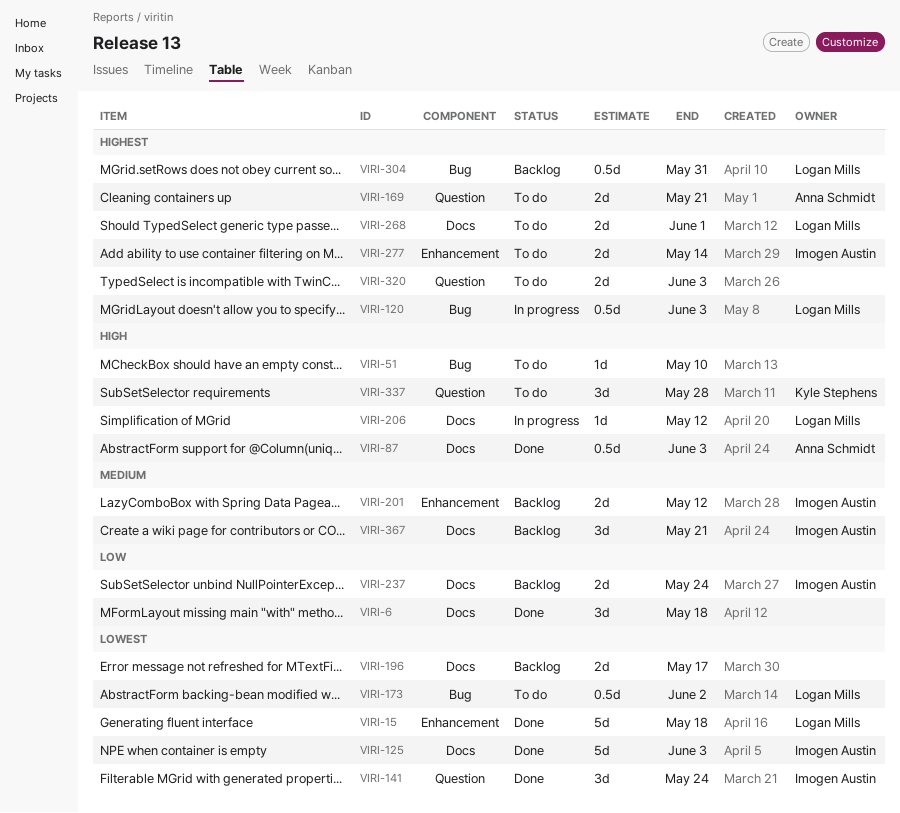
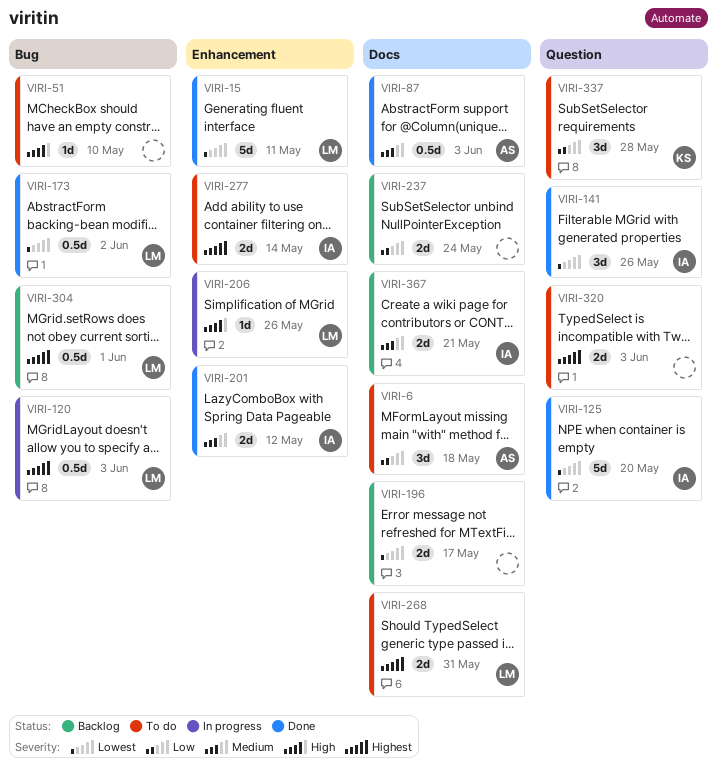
VIRI-6, status: Done -> To do
VIRI-6, owner: none -> Anna Schmidt
VIRI-15, due: May 18 -> May 11
VIRI-87, priority: High -> Medium
VIRI-125, label: Docs -> Question
VIRI-125, due: Jun 3 -> May 20
VIRI-141, due: May 24 -> May 26
VIRI-169: present -> none
VIRI-173, status: To do -> Done
VIRI-201, status: Backlog -> Done
VIRI-206, label: Docs -> Enhancement
VIRI-206, due: May 12 -> May 26
VIRI-237, owner: Imogen Austin -> none
VIRI-268, due: Jun 1 -> May 31
VIRI-304, due: May 31 -> Jun 1
VIRI-337, priority: High -> Low
VIRI-367, estimate: 3d -> 2d

